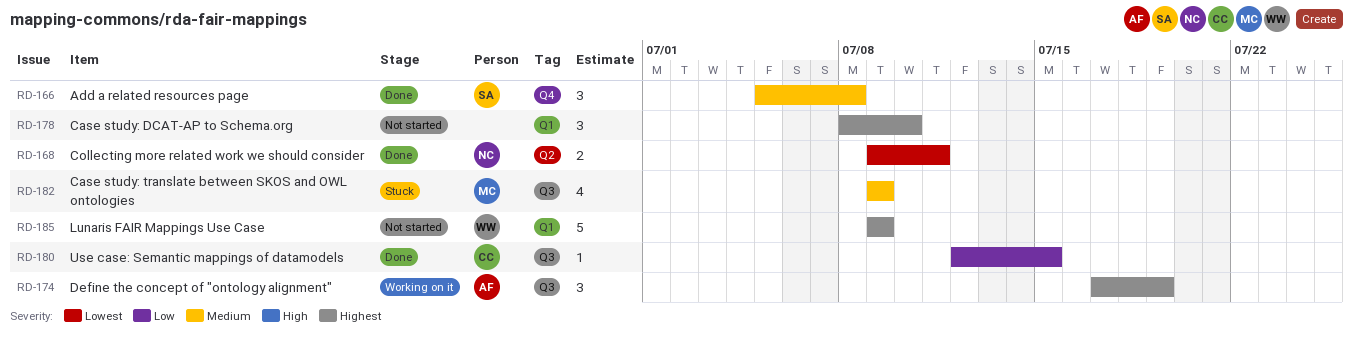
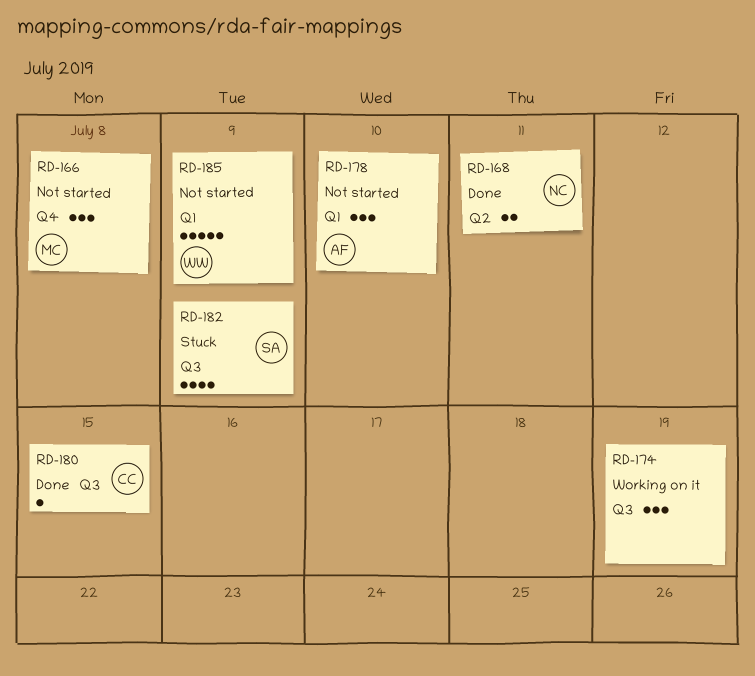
RD-166, status: Done -> Not started
RD-166, owner: SA -> MC
RD-174, owner: AF -> none
RD-178, owner: none -> AF
RD-182, owner: MC -> SA

